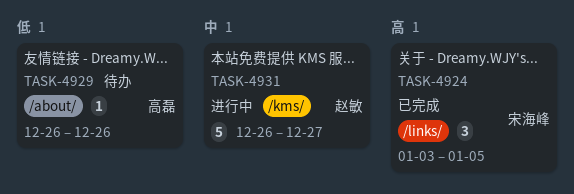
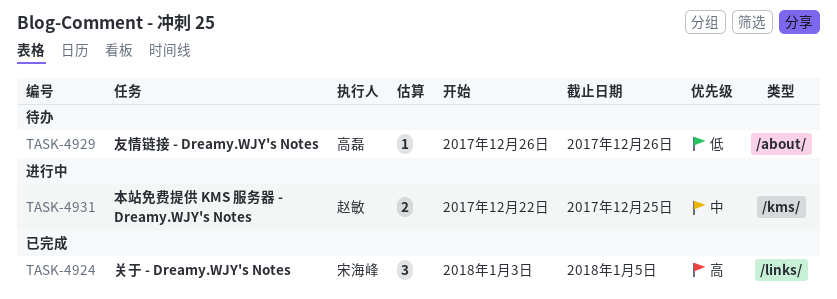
TASK-4931, estimate: 5 -> 2
TASK-4931, start: Dec 26 -> Dec 22
TASK-4931, due: Dec 27 -> Dec 25

